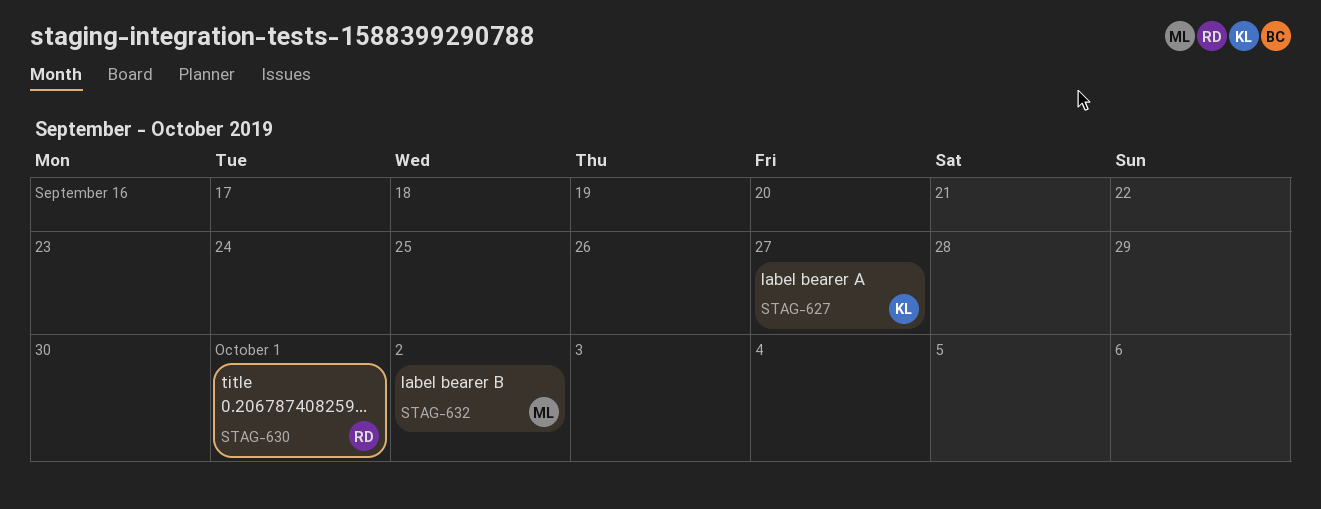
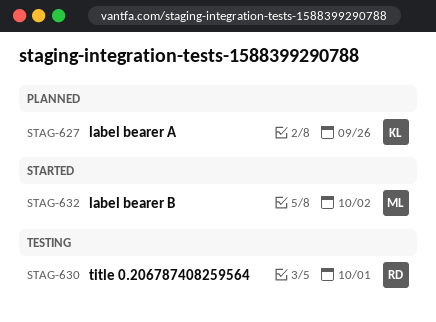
STAG-627, due: Sep 27 -> Sep 26

